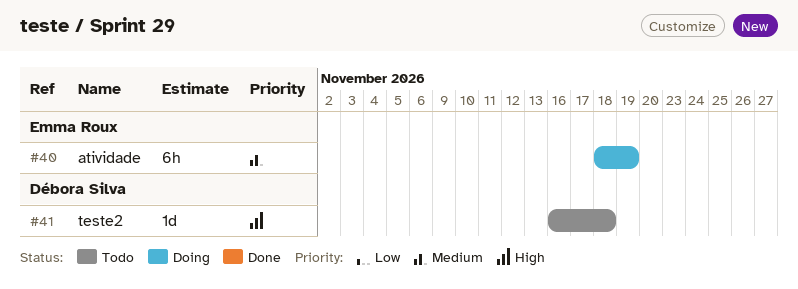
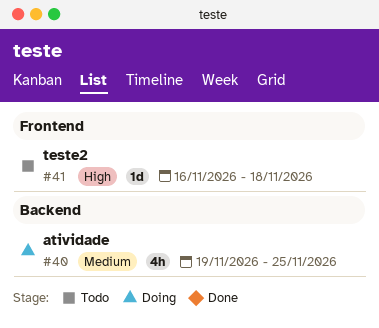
#40, estimate: 6h -> 4h
#40, start: Nov 18 -> Nov 19
#40, due: Nov 19 -> Nov 25

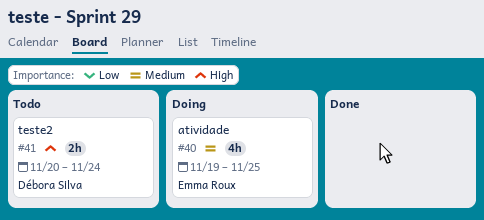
#41, estimate: 1d -> 2h
#41, start: Nov 16 -> Nov 20
#41, due: Nov 18 -> Nov 24

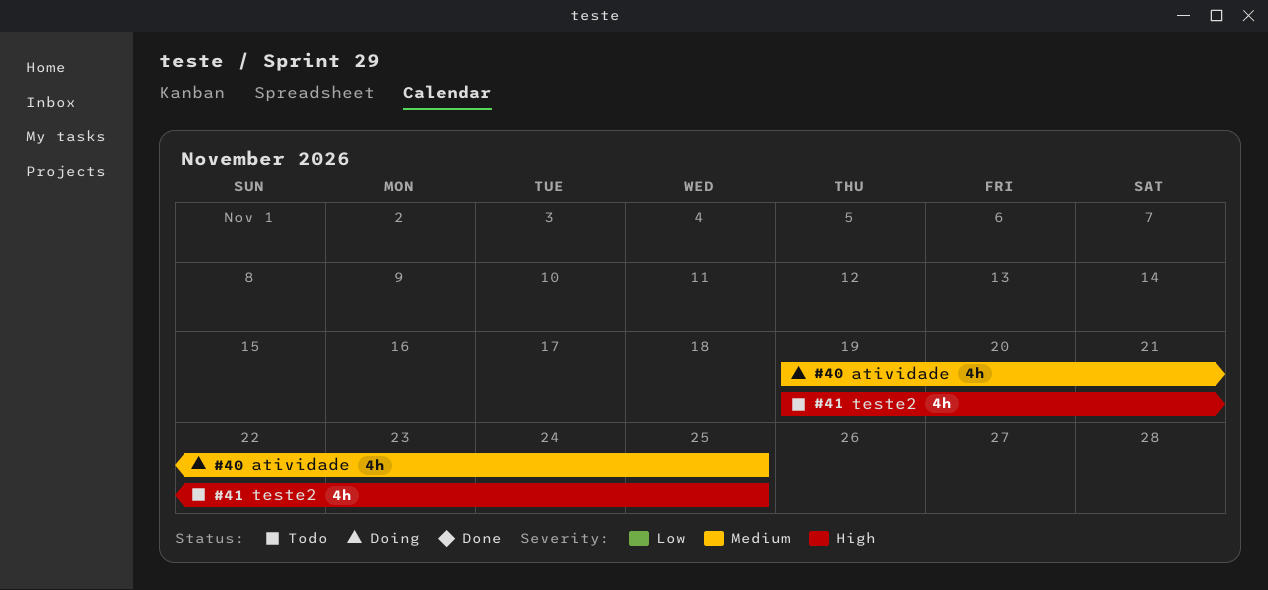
#41, estimate: 2h -> 4h
#41, start: Nov 20 -> Nov 19
#41, due: Nov 24 -> Nov 25

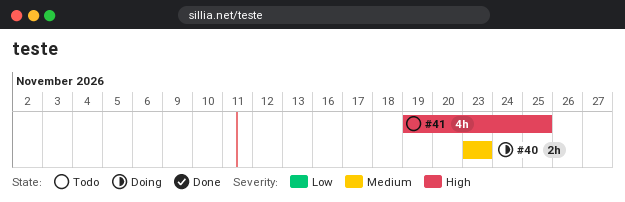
#40, estimate: 4h -> 2h
#40, start: Nov 19 -> Nov 23
#40, due: Nov 25 -> Nov 23

